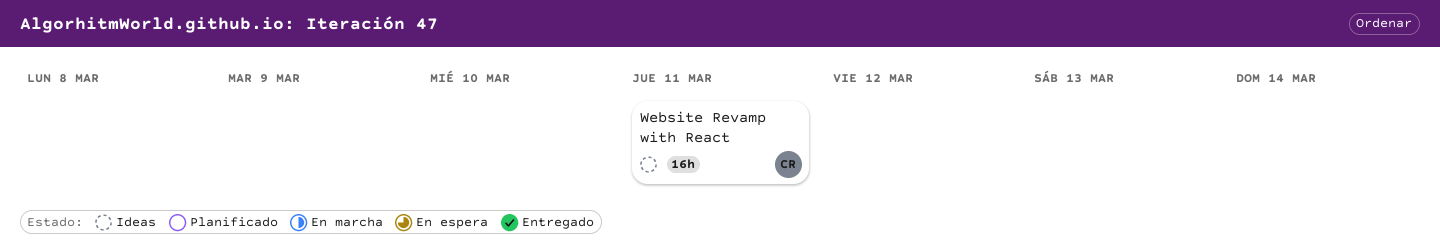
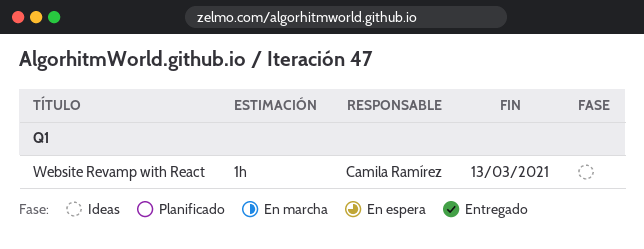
Website Revamp with React, estimate: 16h -> 1h
Website Revamp with React, due: Mar 11 -> Mar 13

